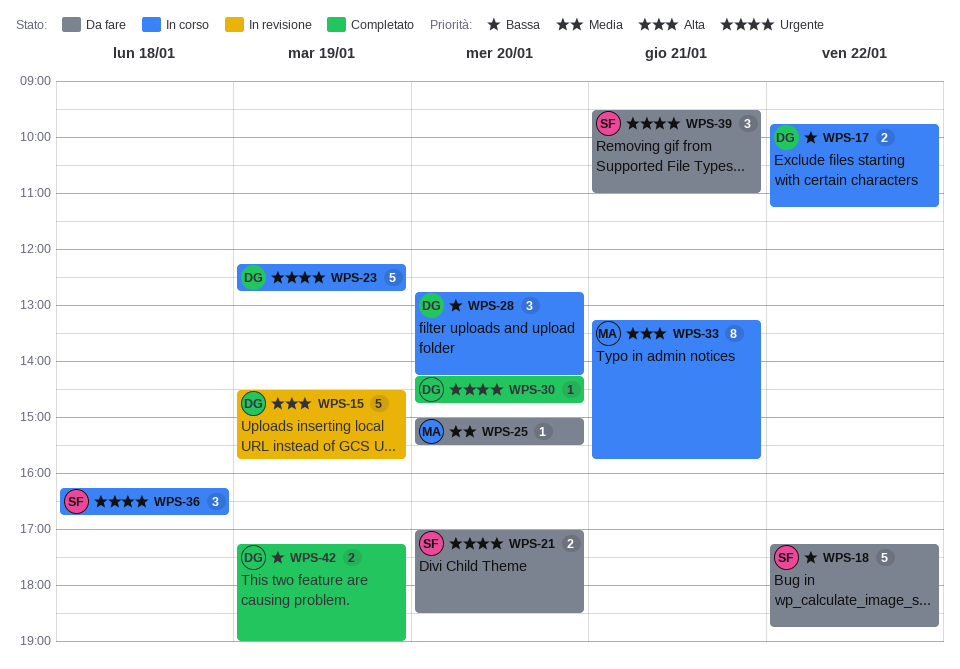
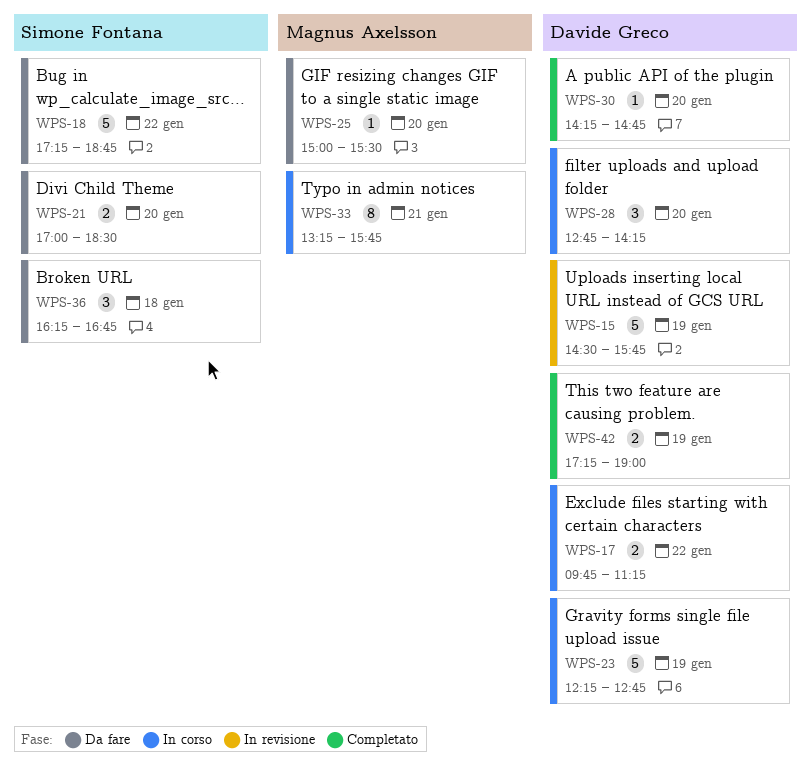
WPS-36, status: In corso -> Da fare
WPS-39: present -> none

